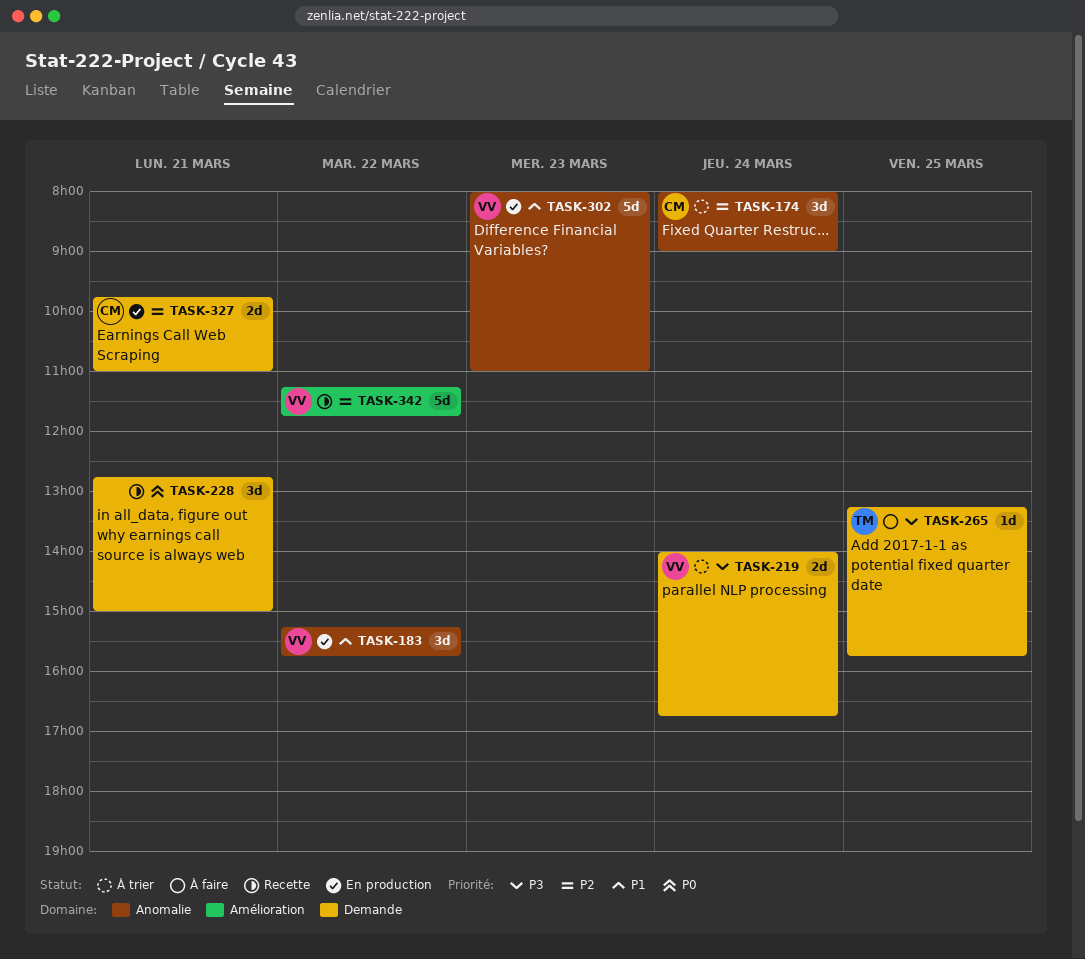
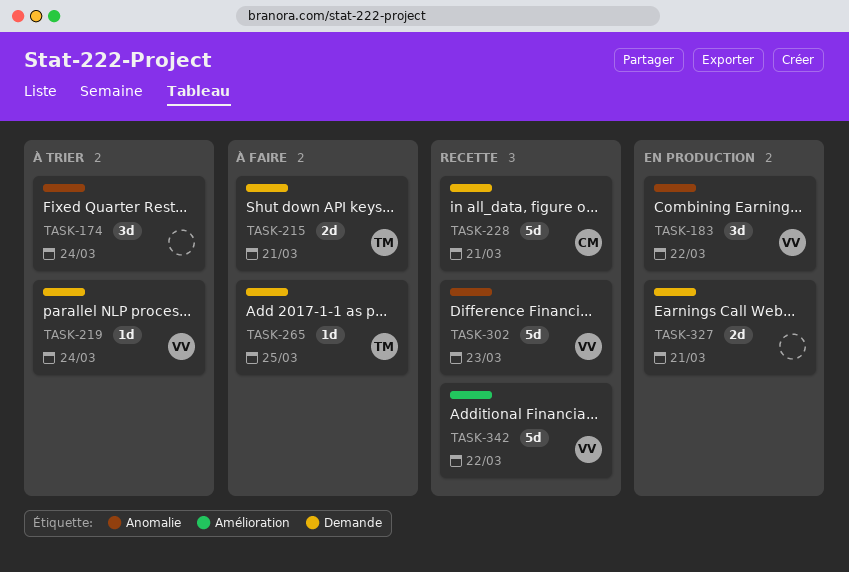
TASK-174, owner: CM -> none
TASK-215: none -> present
TASK-219, estimate: 2d -> 1d
TASK-228, owner: none -> CM
TASK-228, estimate: 3d -> 5d
TASK-302, status: En production -> Recette
TASK-327, owner: CM -> none

